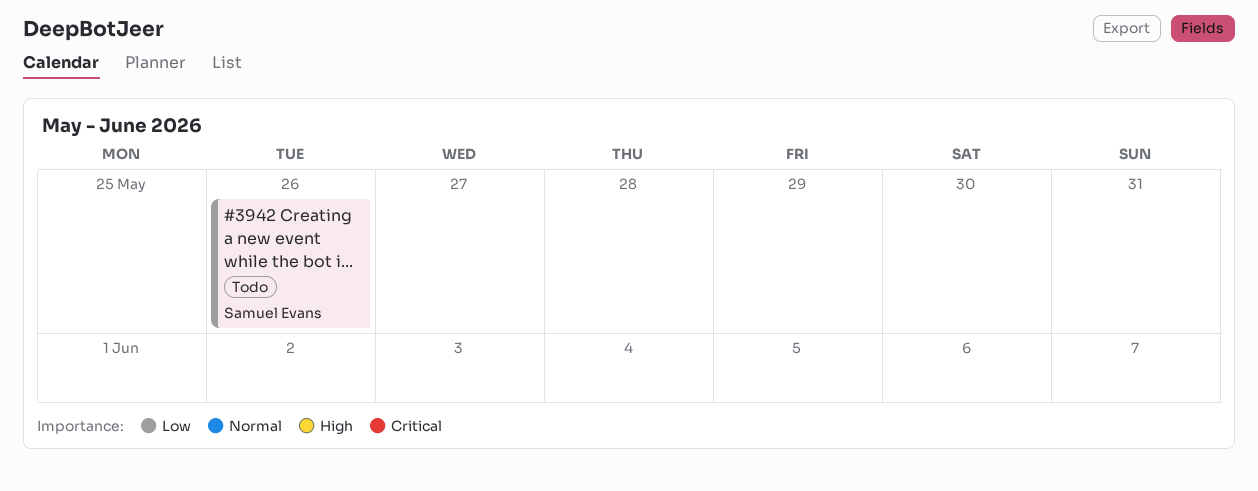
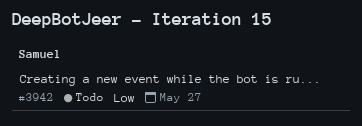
#3942, due: May 26 -> May 27

